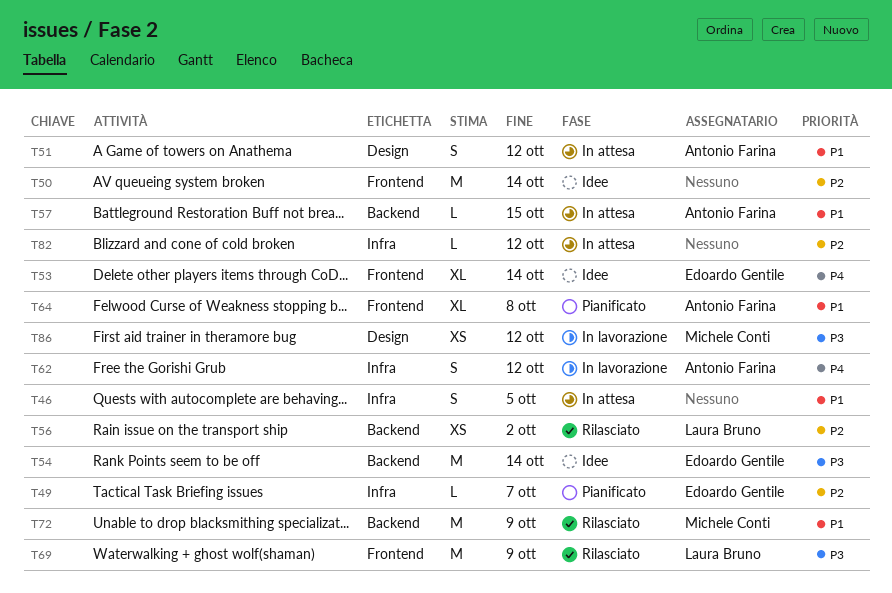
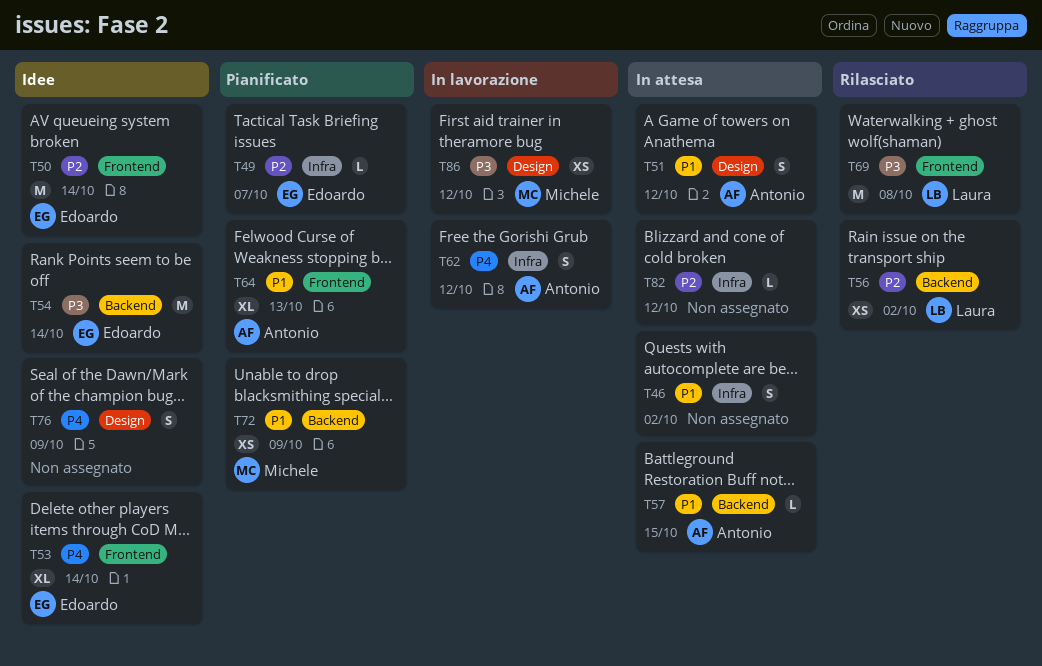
T46, due: Oct 5 -> Oct 2
T50, owner: none -> Edoardo Gentile
T64, due: Oct 8 -> Oct 13
T69, due: Oct 9 -> Oct 8
T72, status: Rilasciato -> Pianificato
T72, estimate: M -> XS
T76: none -> present

